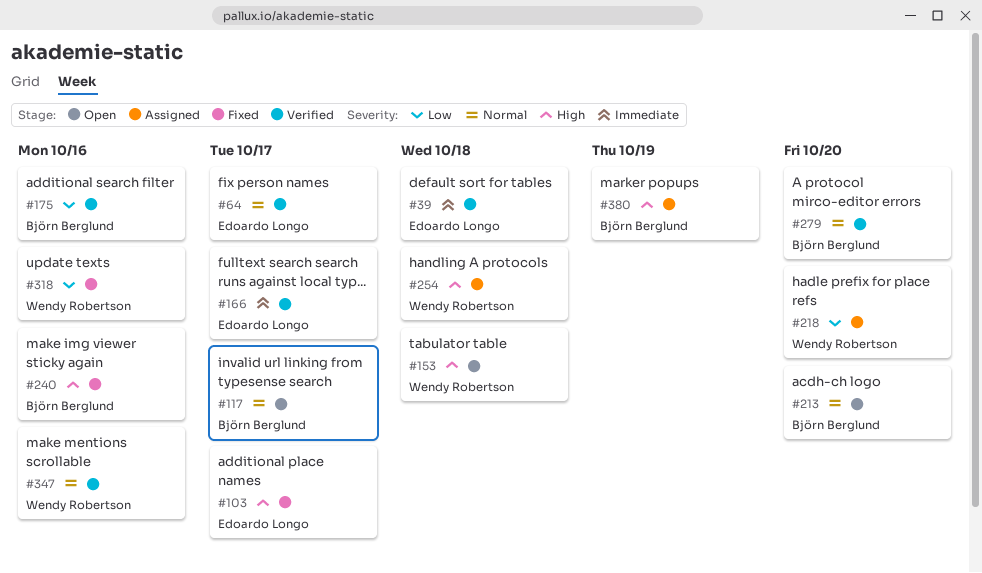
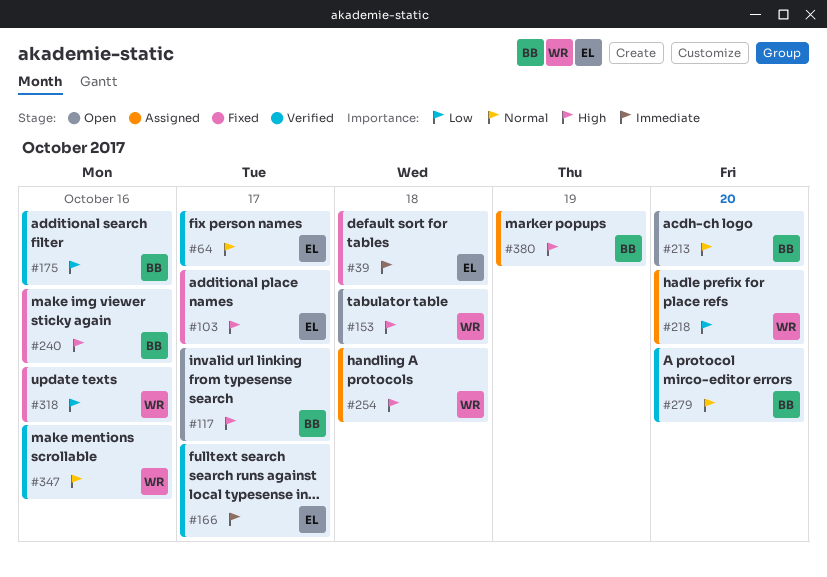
#39, status: Verified -> Fixed
#117, priority: Normal -> High

